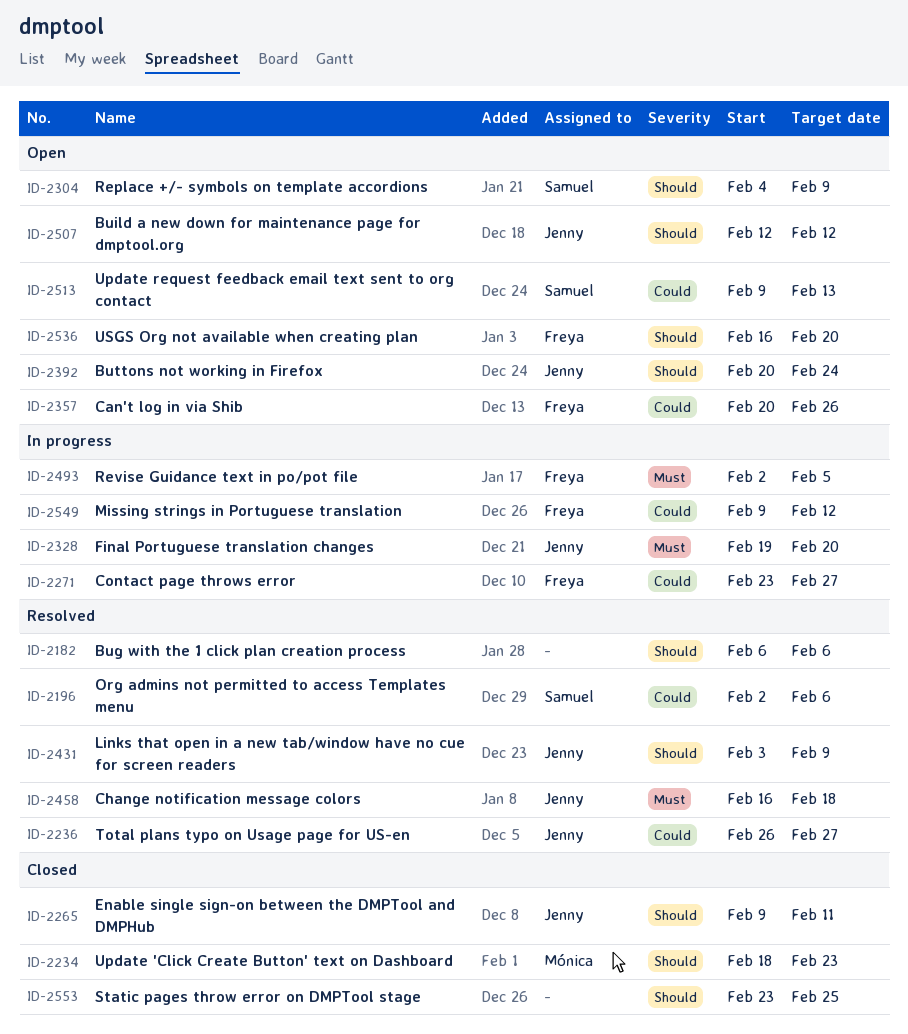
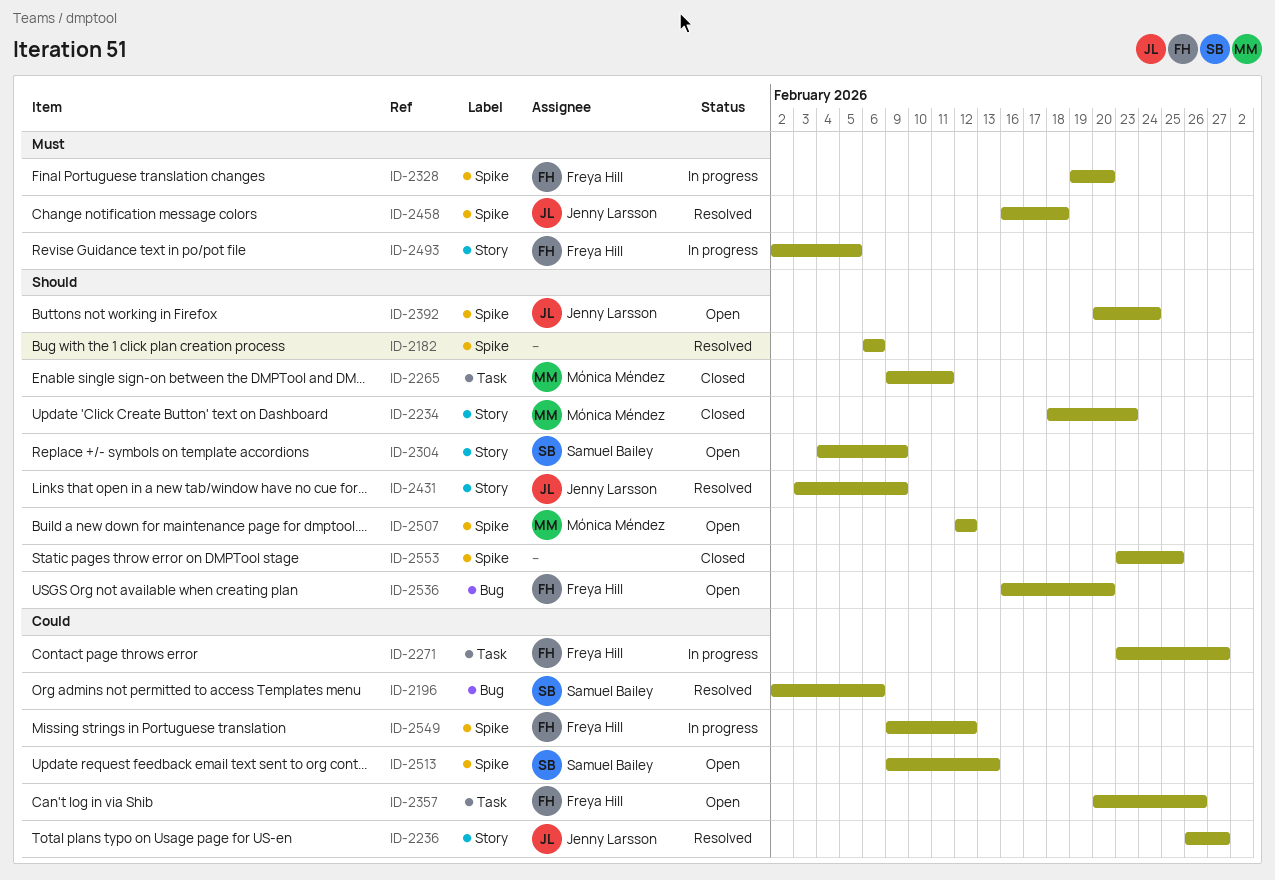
ID-2265, owner: Jenny Larsson -> Mónica Méndez
ID-2328, owner: Jenny Larsson -> Freya Hill
ID-2507, owner: Jenny Larsson -> Mónica Méndez

